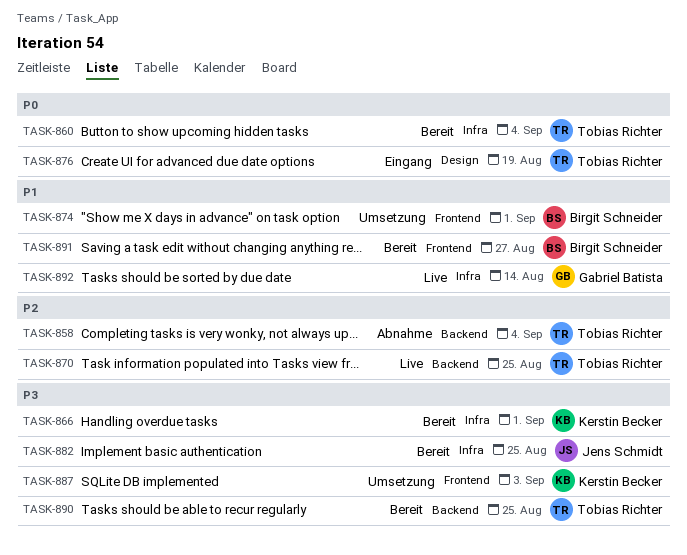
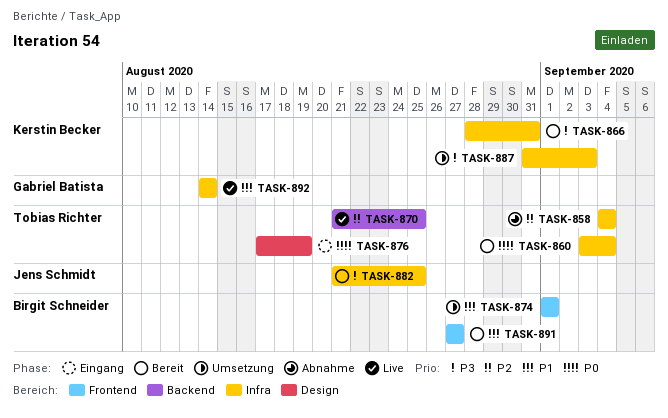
TASK-858, label: Backend -> Infra
TASK-866, due: Sep 1 -> Aug 31
TASK-887, label: Frontend -> Infra
TASK-890: present -> none

